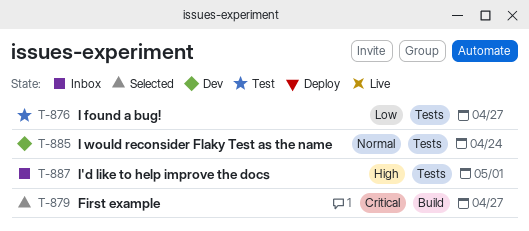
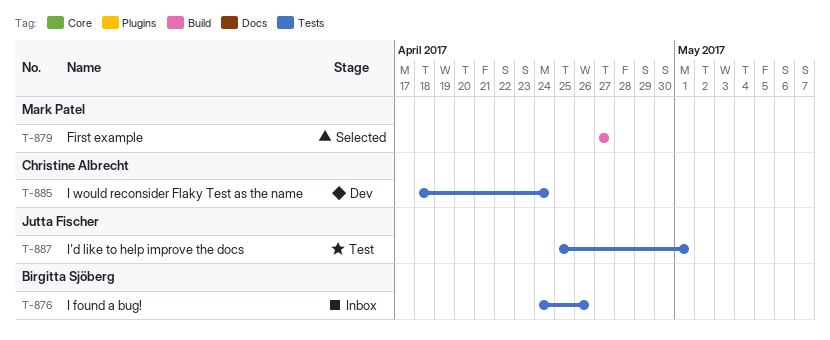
T-876, status: Test -> Inbox
T-876, due: Apr 27 -> Apr 26
T-887, status: Inbox -> Test

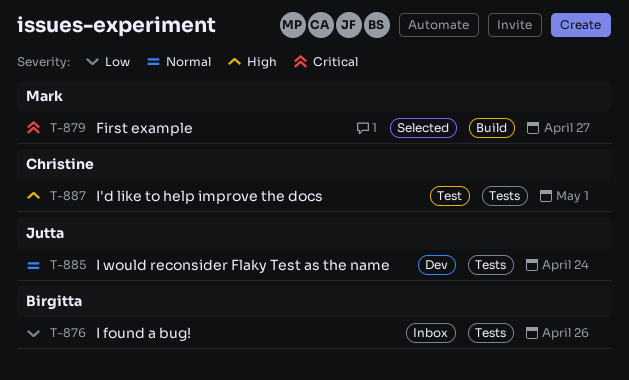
T-885, owner: Christine Albrecht -> Jutta Fischer
T-887, owner: Jutta Fischer -> Christine Albrecht

